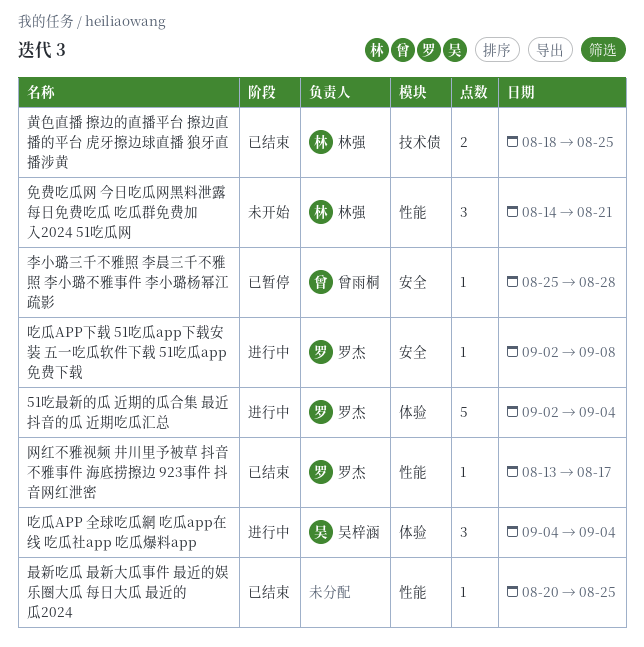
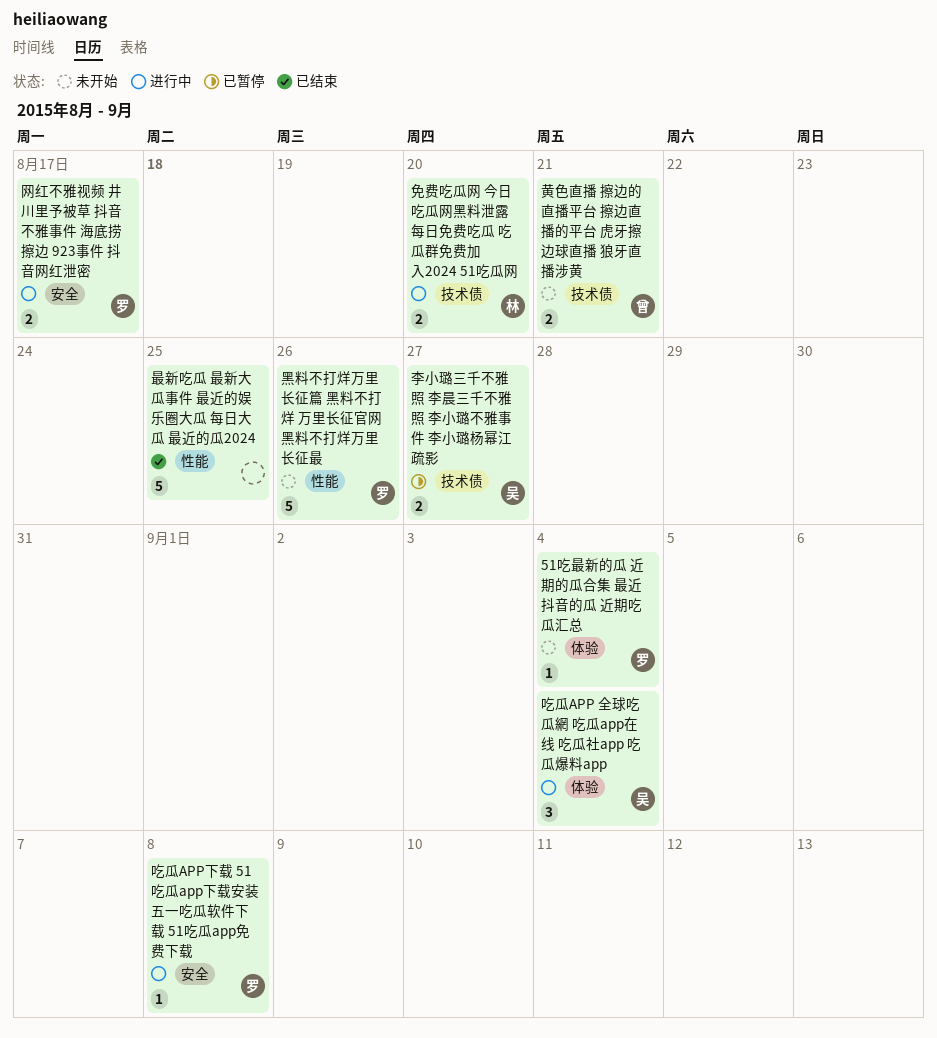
51吃最新的瓜 近期的瓜合集 最近抖音的瓜 近期吃瓜汇总, status: 进行中 -> 未开始
51吃最新的瓜 近期的瓜合集 最近抖音的瓜 近期吃瓜汇总, estimate: 5 -> 1
免费吃瓜网 今日吃瓜网黑料泄露 每日免费吃瓜 吃瓜群免费加入2024 51吃瓜网, status: 未开始 -> 进行中
免费吃瓜网 今日吃瓜网黑料泄露 每日免费吃瓜 吃瓜群免费加入2024 51吃瓜网, label: 性能 -> 技术债
免费吃瓜网 今日吃瓜网黑料泄露 每日免费吃瓜 吃瓜群免费加入2024 51吃瓜网, estimate: 3 -> 2
免费吃瓜网 今日吃瓜网黑料泄露 每日免费吃瓜 吃瓜群免费加入2024 51吃瓜网, due: Aug 21 -> Aug 20
最新吃瓜 最新大瓜事件 最近的娱乐圈大瓜 每日大瓜 最近的瓜2024, estimate: 1 -> 5
李小璐三千不雅照 李晨三千不雅照 李小璐不雅事件 李小璐杨幂江疏影, owner: 曾雨桐 -> 吴梓涵
李小璐三千不雅照 李晨三千不雅照 李小璐不雅事件 李小璐杨幂江疏影, label: 安全 -> 技术债
李小璐三千不雅照 李晨三千不雅照 李小璐不雅事件 李小璐杨幂江疏影, estimate: 1 -> 2
李小璐三千不雅照 李晨三千不雅照 李小璐不雅事件 李小璐杨幂江疏影, due: Aug 28 -> Aug 27
网红不雅视频 井川里予被草 抖音不雅事件 海底捞擦边 923事件 抖音网红泄密, status: 已结束 -> 进行中
网红不雅视频 井川里予被草 抖音不雅事件 海底捞擦边 923事件 抖音网红泄密, label: 性能 -> 安全
网红不雅视频 井川里予被草 抖音不雅事件 海底捞擦边 923事件 抖音网红泄密, estimate: 1 -> 2
黄色直播 擦边的直播平台 擦边直播的平台 虎牙擦边球直播 狼牙直播涉黄, status: 已结束 -> 未开始
黄色直播 擦边的直播平台 擦边直播的平台 虎牙擦边球直播 狼牙直播涉黄, owner: 林强 -> 曾雨桐
黄色直播 擦边的直播平台 擦边直播的平台 虎牙擦边球直播 狼牙直播涉黄, due: Aug 25 -> Aug 21
黑料不打烊万里长征篇 黑料不打烊 万里长征官网 黑料不打烊万里长征最: none -> present

